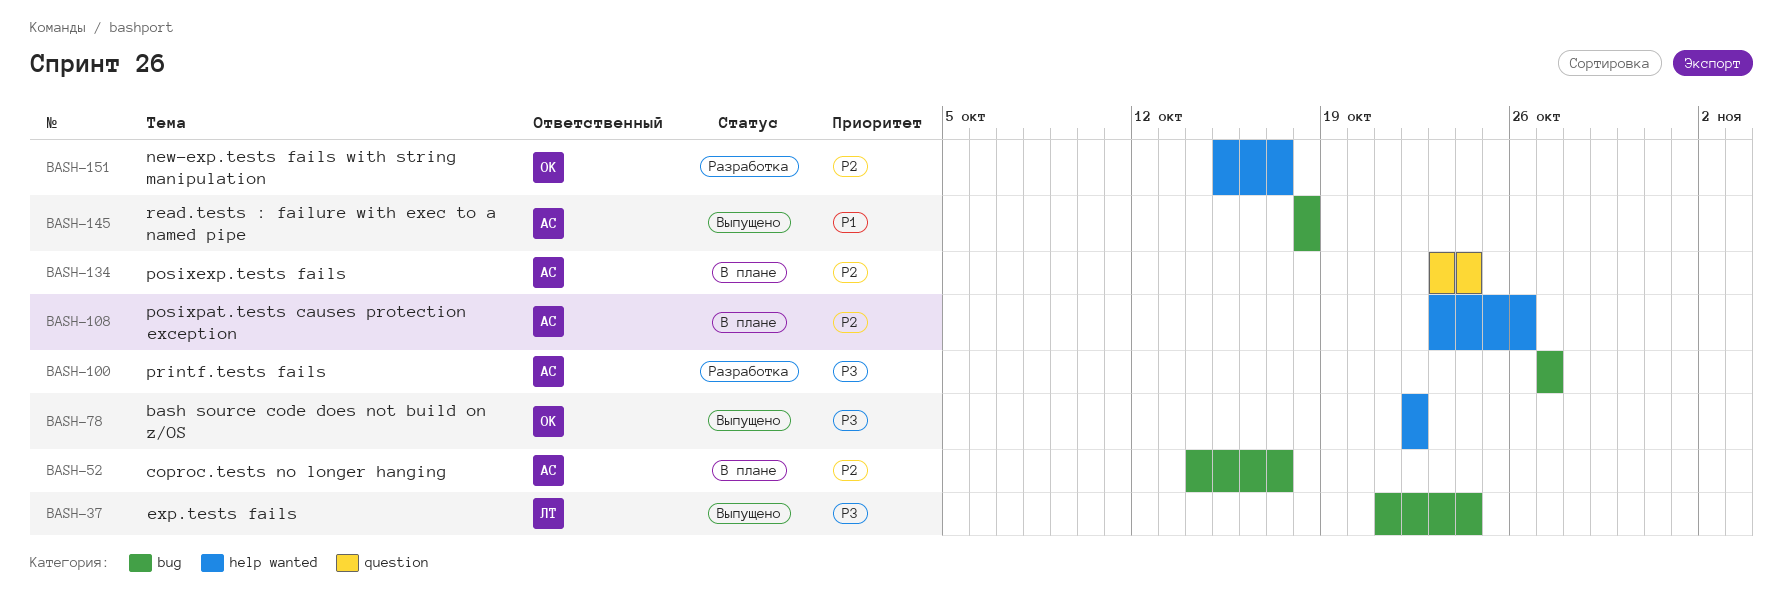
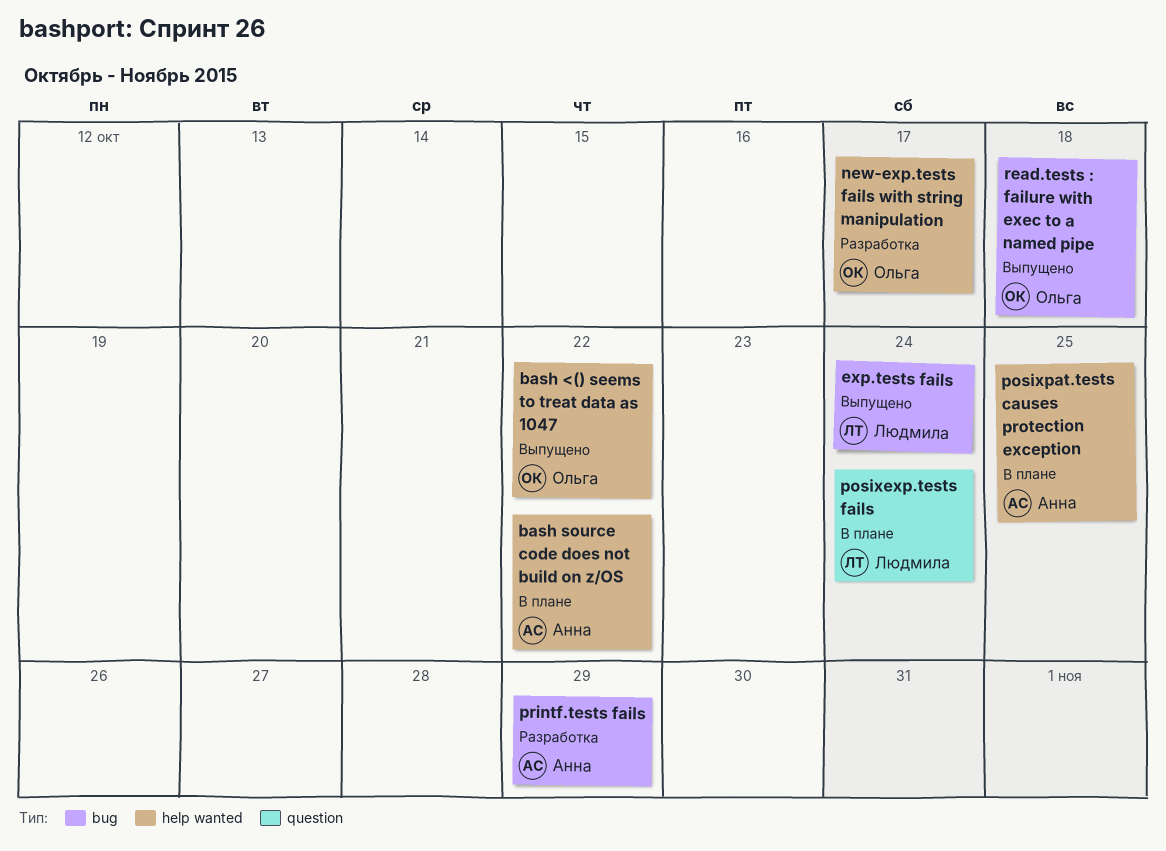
bash <() seems to treat data as 1047: none -> present
bash source code does not build on z/OS, status: Выпущено -> В плане
bash source code does not build on z/OS, owner: Ольга -> Анна
coproc.tests no longer hanging: present -> none
posixexp.tests fails, owner: Анна -> Людмила
posixpat.tests causes protection exception, due: Oct 26 -> Oct 25
printf.tests fails, due: Oct 27 -> Oct 29
read.tests : failure with exec to a named pipe, owner: Анна -> Ольга

